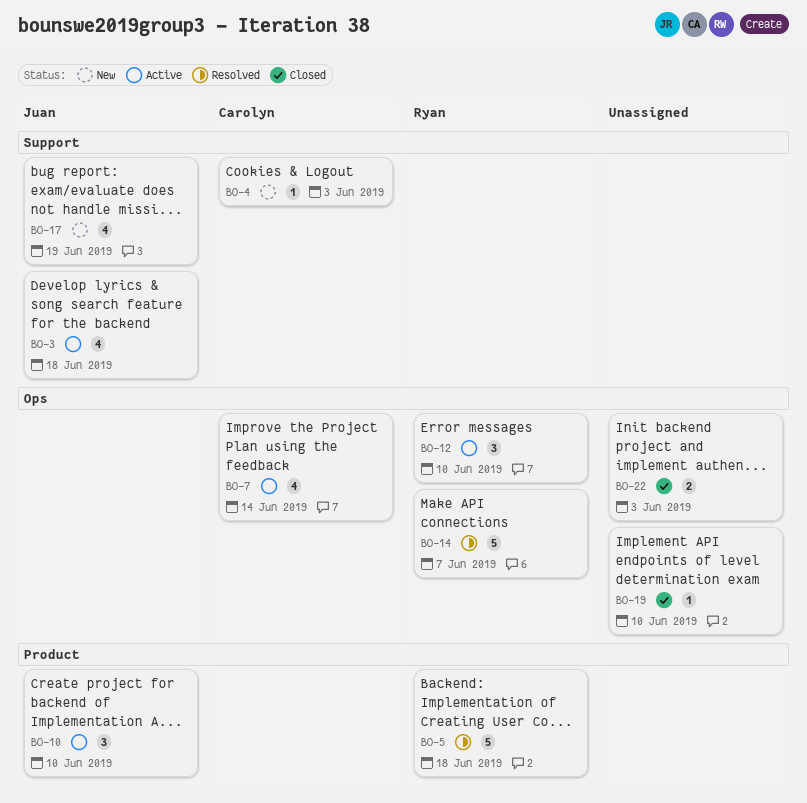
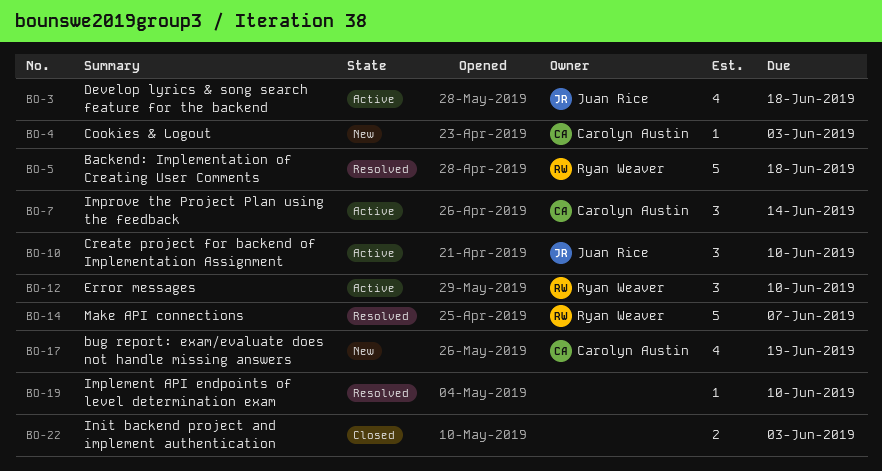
BO-7, estimate: 4 -> 3
BO-17, owner: Juan Rice -> Carolyn Austin
BO-19, status: Closed -> Resolved

